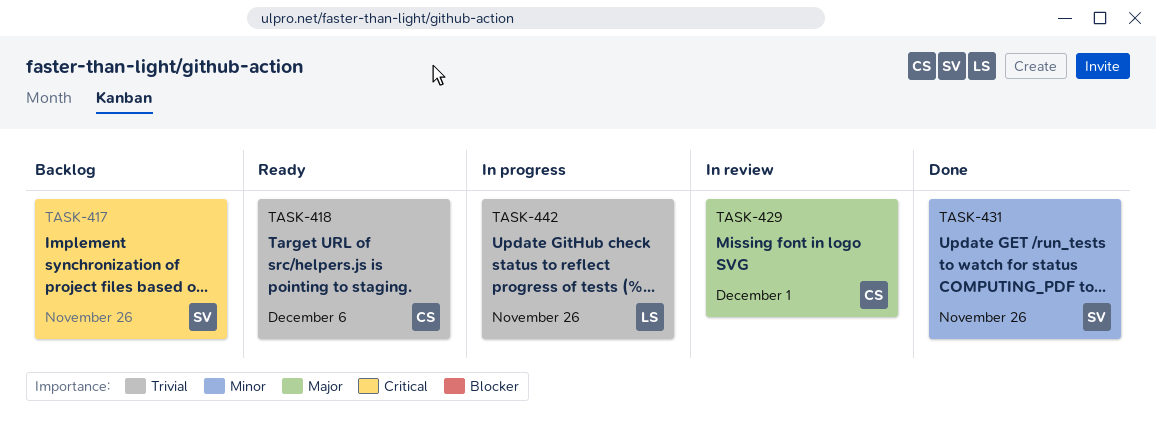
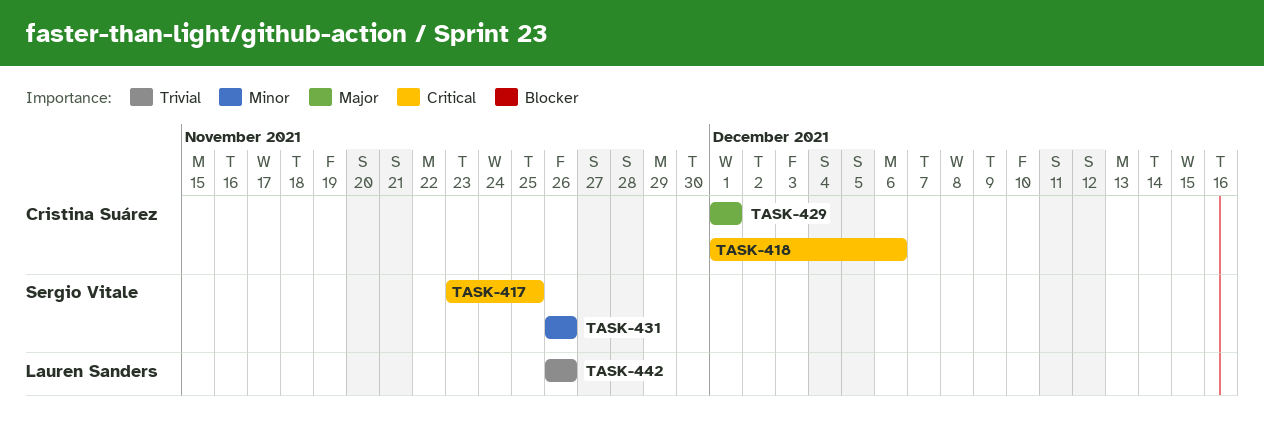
TASK-417, due: Nov 26 -> Nov 25
TASK-418, priority: Trivial -> Critical

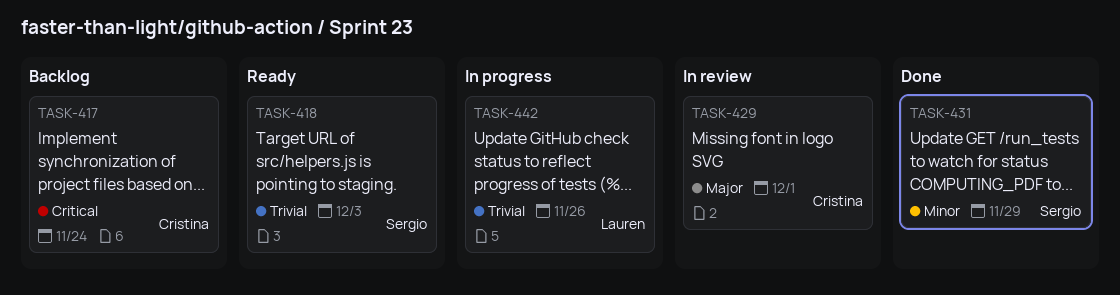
TASK-417, owner: Sergio Vitale -> Cristina Suárez
TASK-417, due: Nov 25 -> Nov 24
TASK-418, owner: Cristina Suárez -> Sergio Vitale
TASK-418, priority: Critical -> Trivial
TASK-418, due: Dec 6 -> Dec 3
TASK-431, due: Nov 26 -> Nov 29

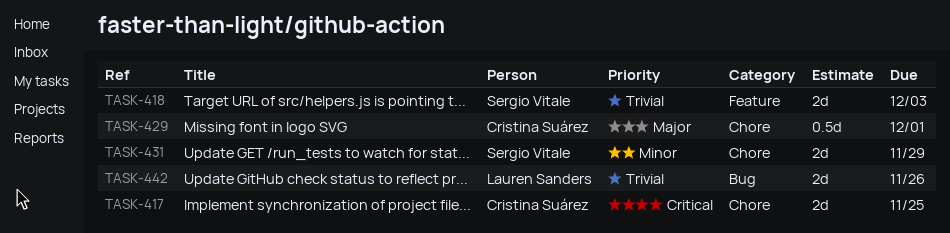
TASK-417, due: Nov 24 -> Nov 25

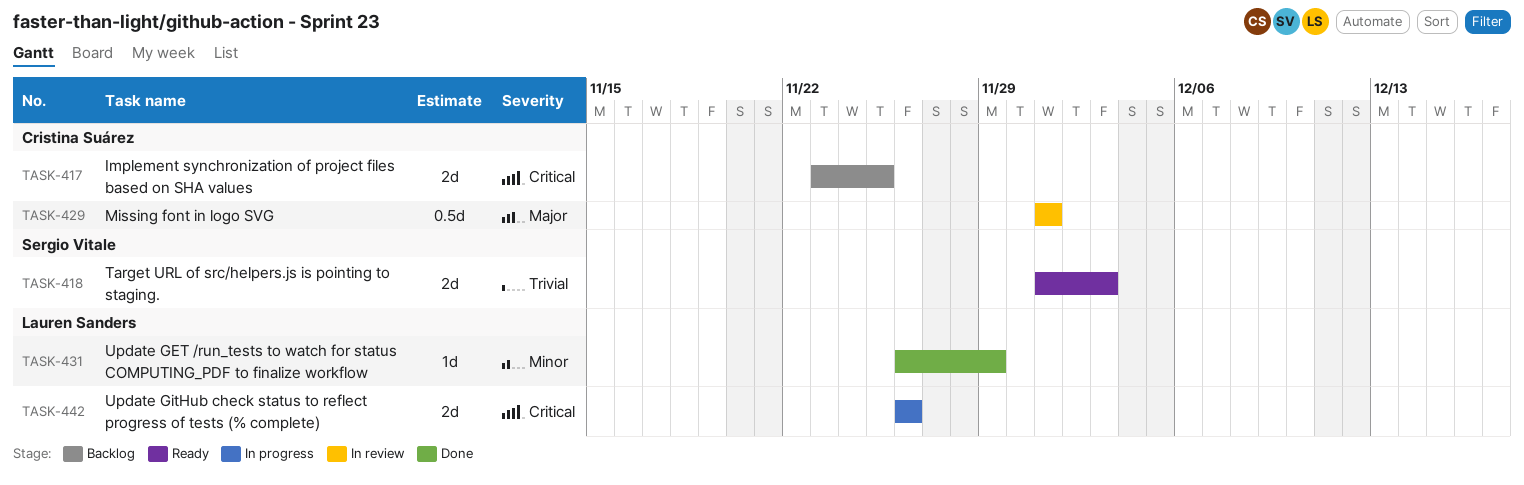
TASK-431, owner: Sergio Vitale -> Lauren Sanders
TASK-431, estimate: 2d -> 1d
TASK-442, priority: Trivial -> Critical

